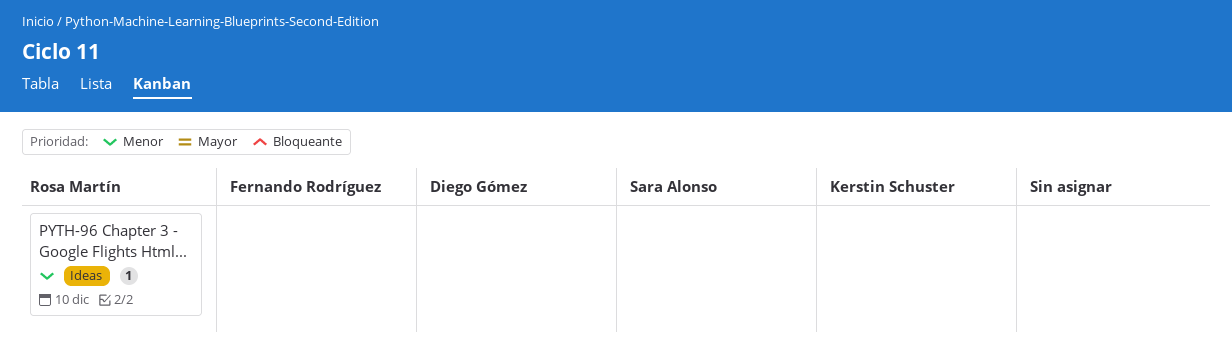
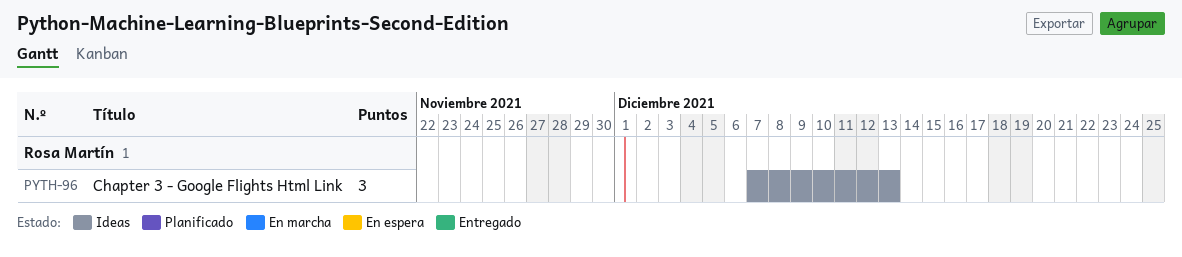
PYTH-96, estimate: 1 -> 3
PYTH-96, due: Dec 10 -> Dec 13

